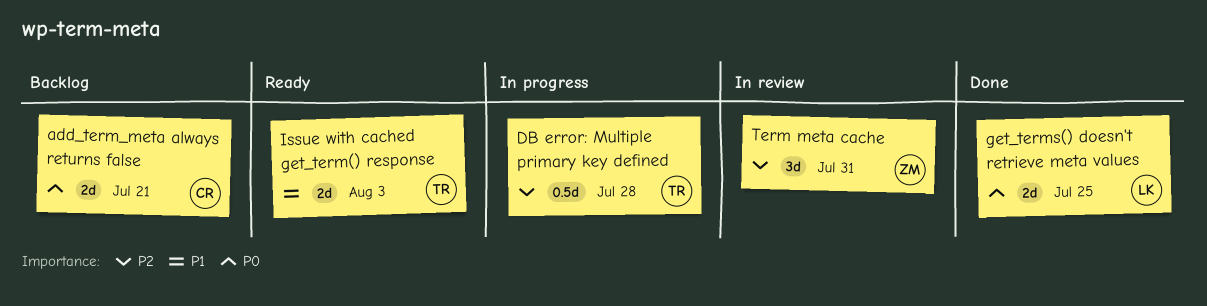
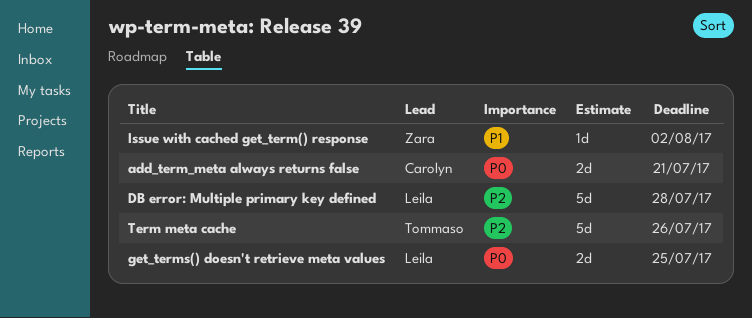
DB error: Multiple primary key defined, owner: Tommaso -> Leila
DB error: Multiple primary key defined, estimate: 0.5d -> 5d
Issue with cached get_term() response, owner: Tommaso -> Zara
Issue with cached get_term() response, estimate: 2d -> 1d
Issue with cached get_term() response, due: Aug 3 -> Aug 2
Term meta cache, owner: Zara -> Tommaso
Term meta cache, estimate: 3d -> 5d
Term meta cache, due: Jul 31 -> Jul 26

